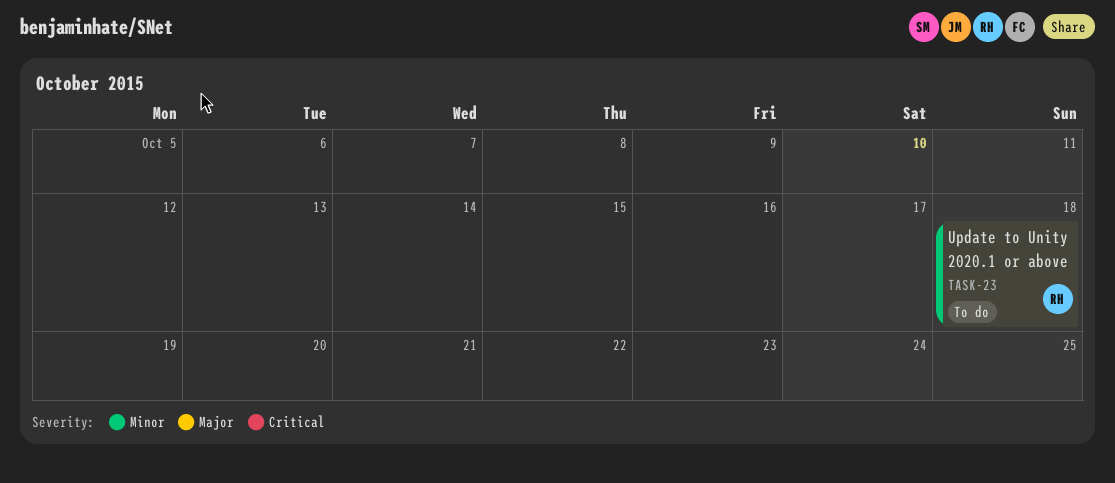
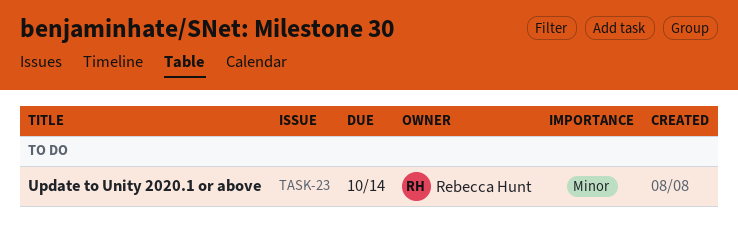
TASK-23, due: Oct 18 -> Oct 14

